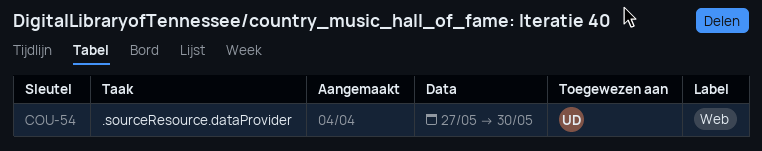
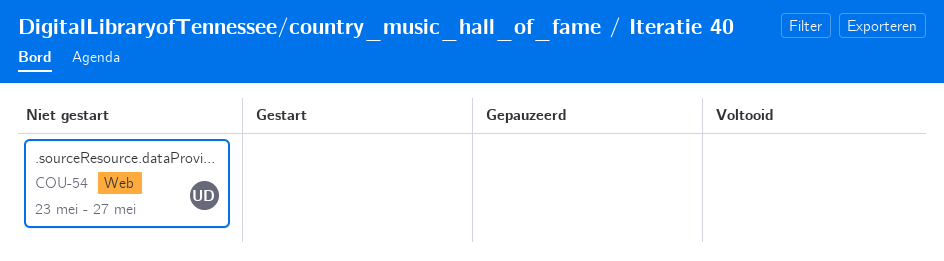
COU-54, start: May 27 -> May 23
COU-54, due: May 30 -> May 27

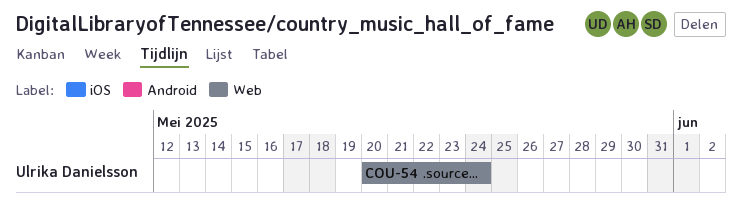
COU-54, start: May 23 -> May 20
COU-54, due: May 27 -> May 24

